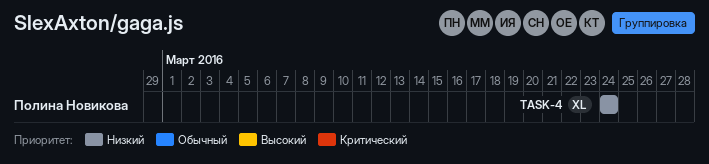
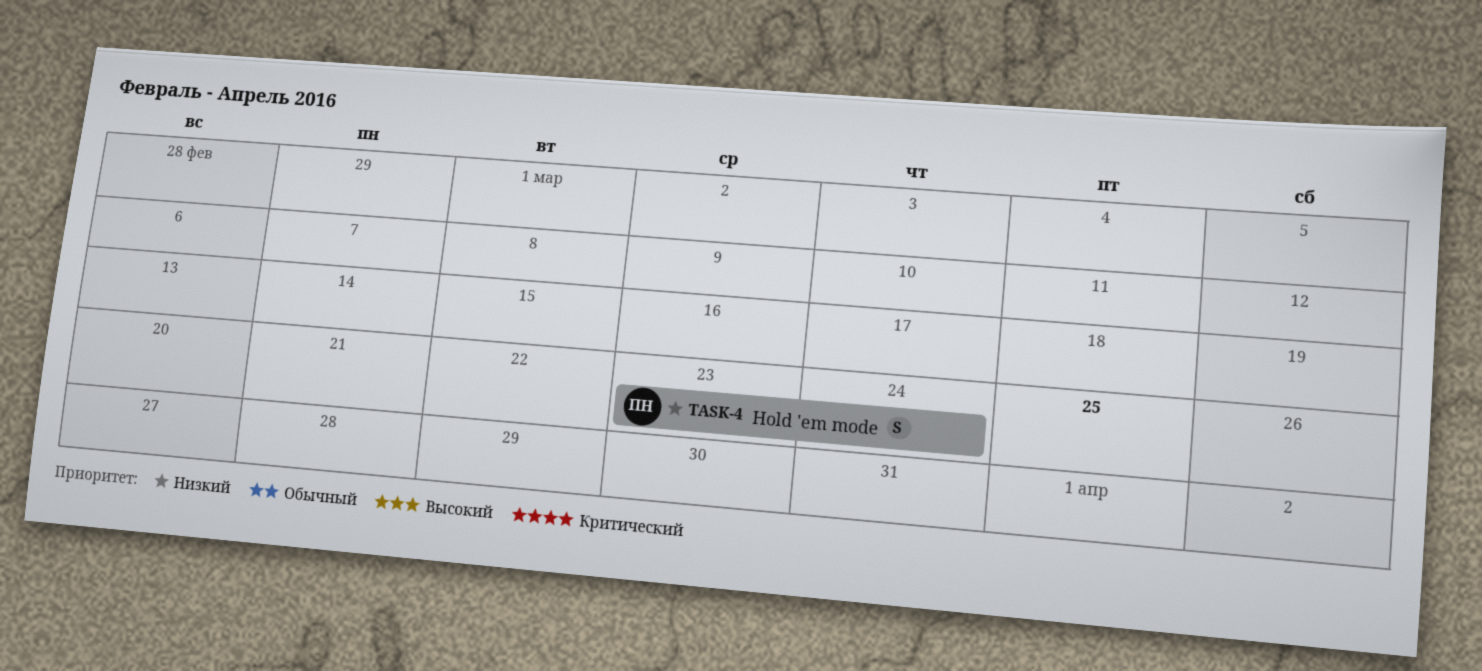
TASK-4, estimate: XL -> S
TASK-4, start: Mar 24 -> Mar 23

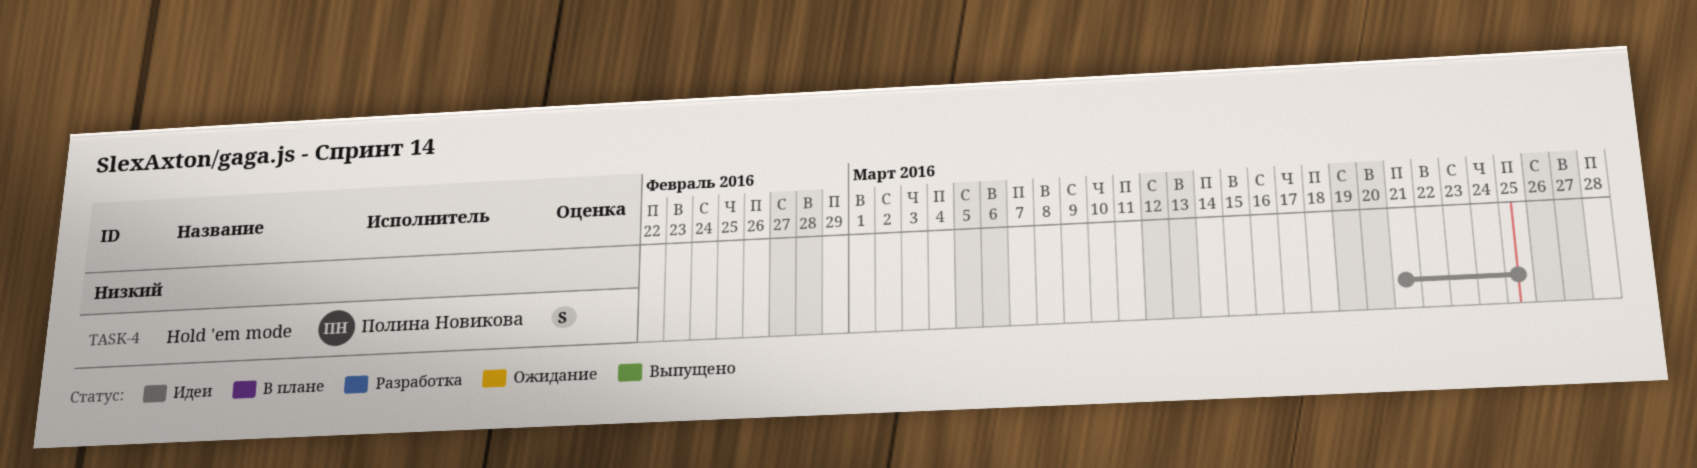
TASK-4, start: Mar 23 -> Mar 21
TASK-4, due: Mar 24 -> Mar 25

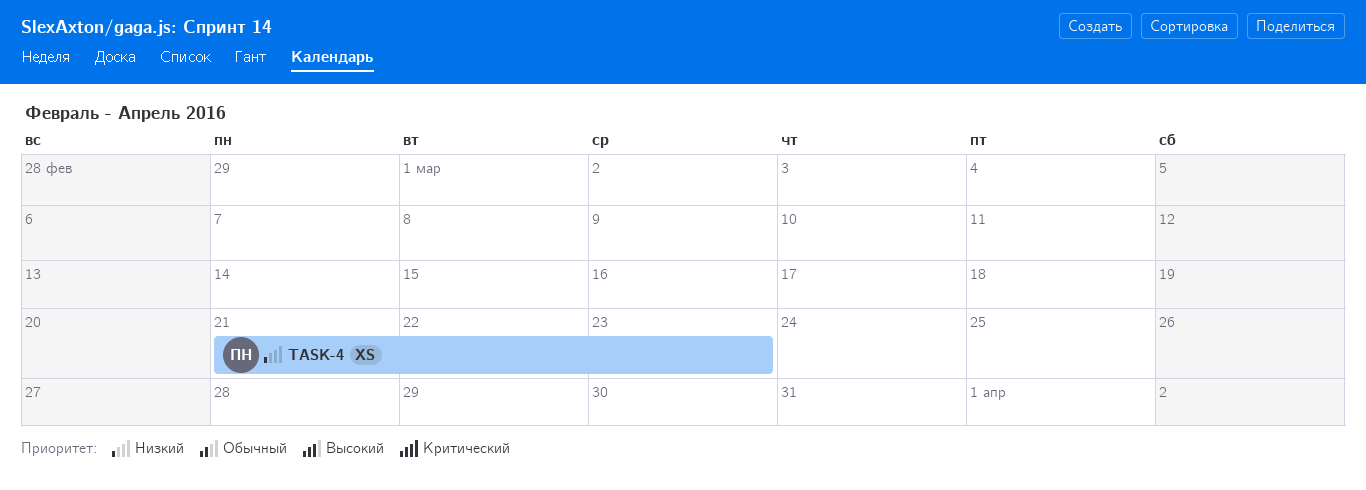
TASK-4, estimate: S -> XS
TASK-4, due: Mar 25 -> Mar 23

